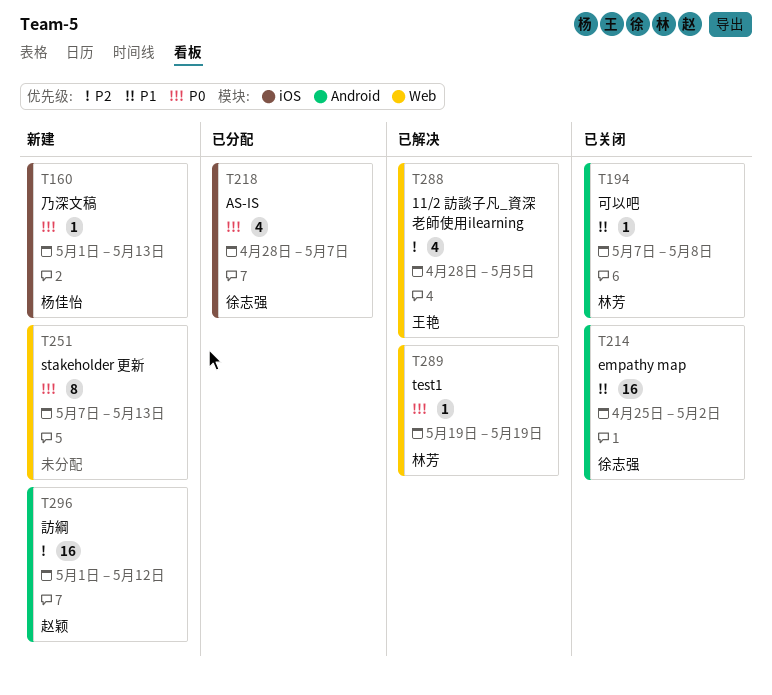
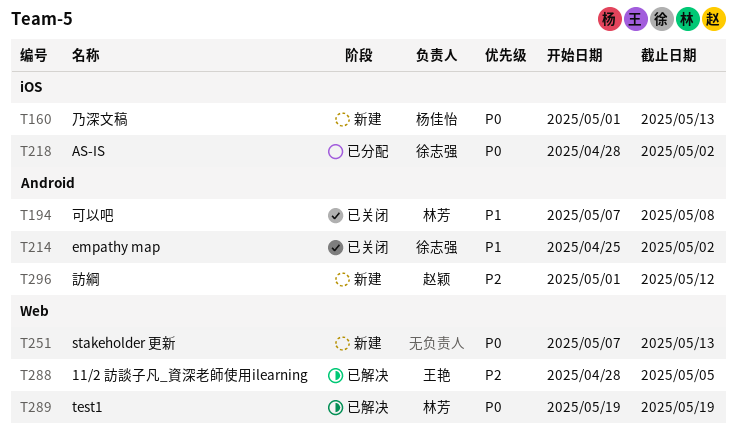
T218, due: May 7 -> May 2

